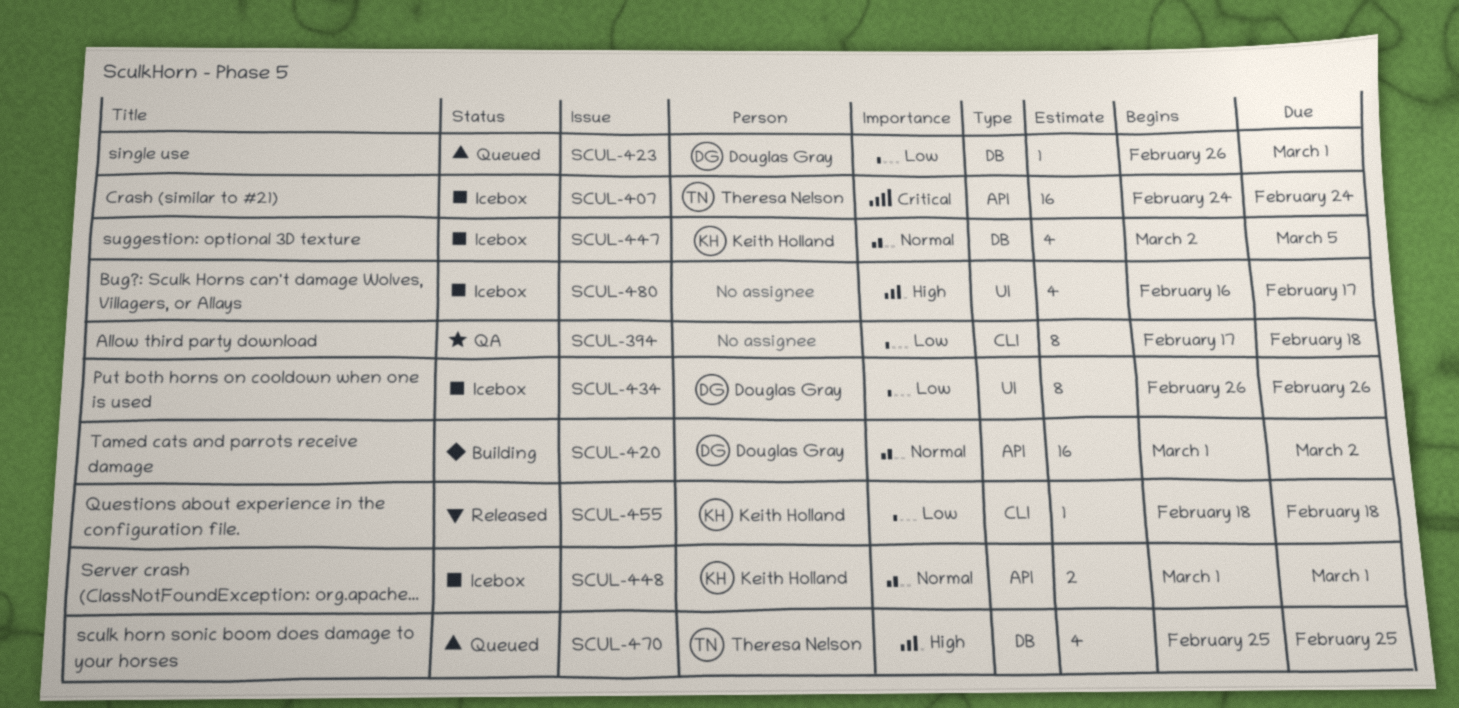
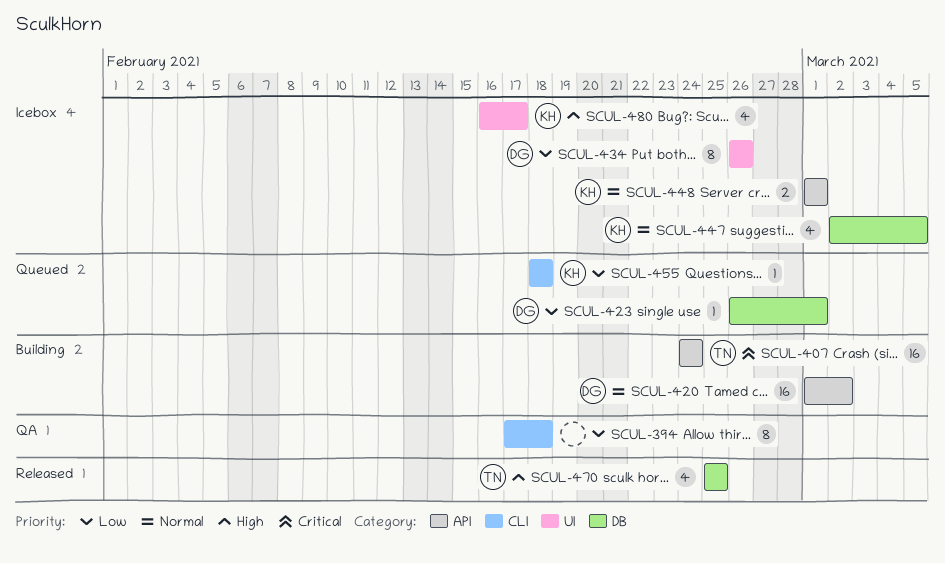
SCUL-407, status: Icebox -> Building
SCUL-455, status: Released -> Queued
SCUL-470, status: Queued -> Released
SCUL-480, owner: none -> Keith Holland

